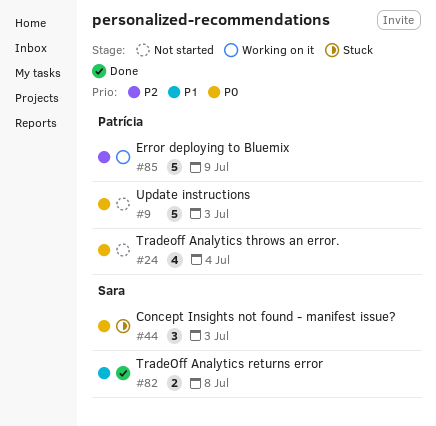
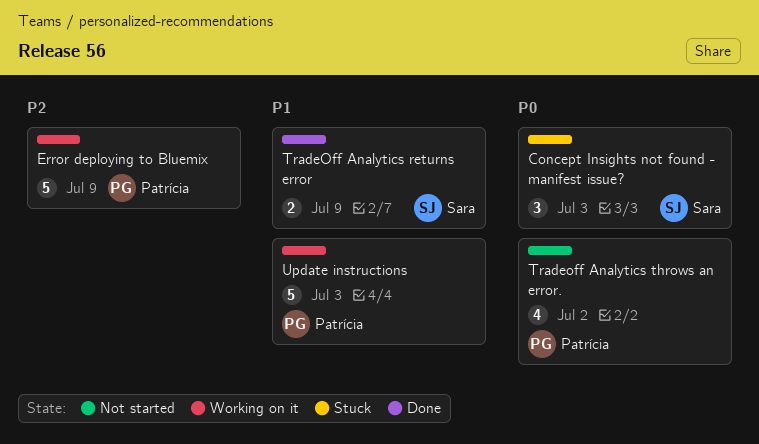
TradeOff Analytics returns error, due: Jul 8 -> Jul 9
Tradeoff Analytics throws an error., due: Jul 4 -> Jul 2
Update instructions, status: Not started -> Working on it
Update instructions, priority: P0 -> P1

